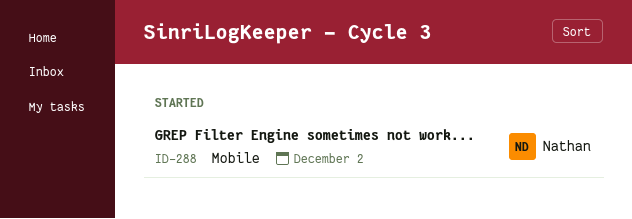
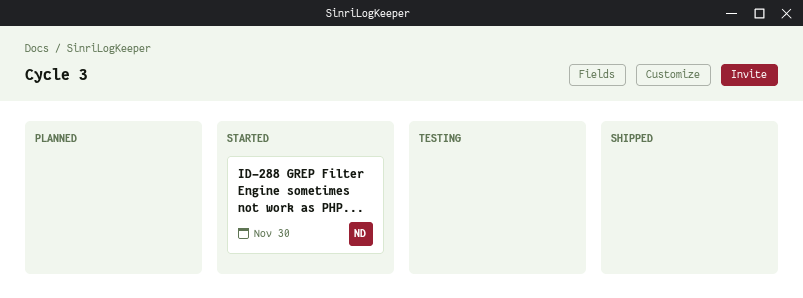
ID-288, due: Dec 2 -> Nov 30

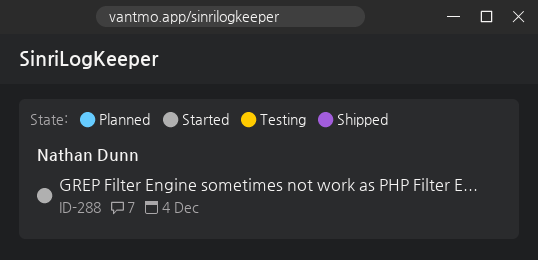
ID-288, due: Nov 30 -> Dec 4

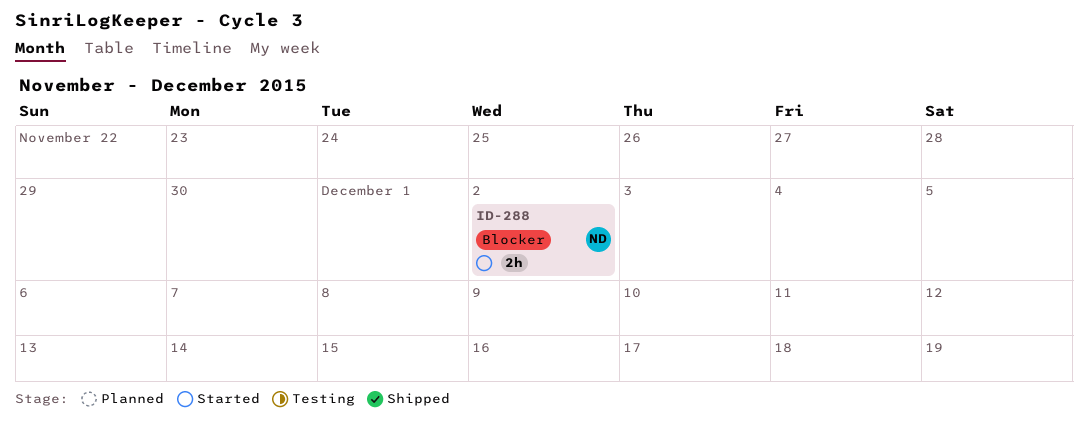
ID-288, due: Dec 4 -> Dec 2

